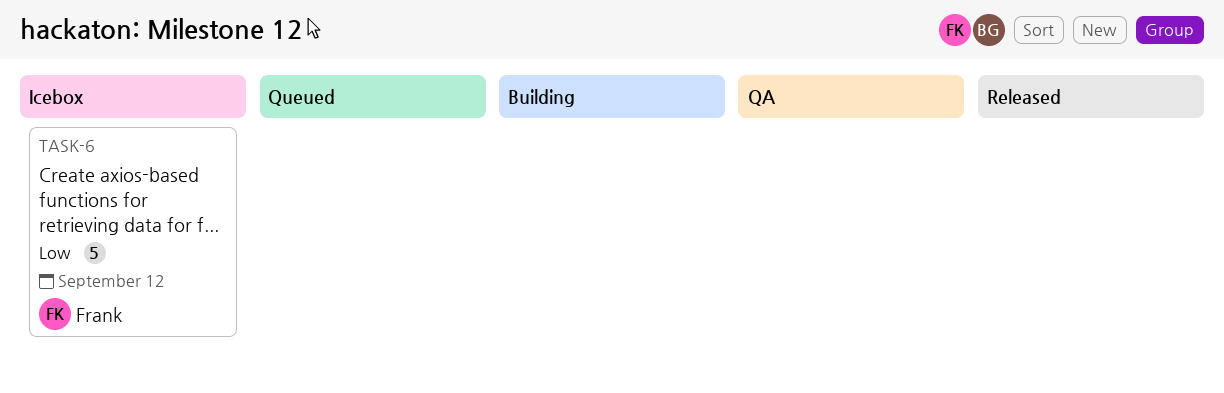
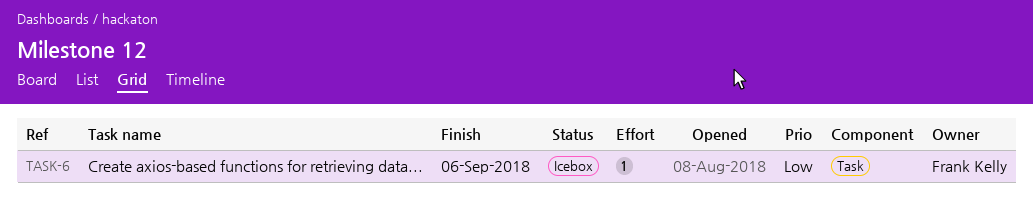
TASK-6, estimate: 5 -> 1
TASK-6, due: Sep 12 -> Sep 6

